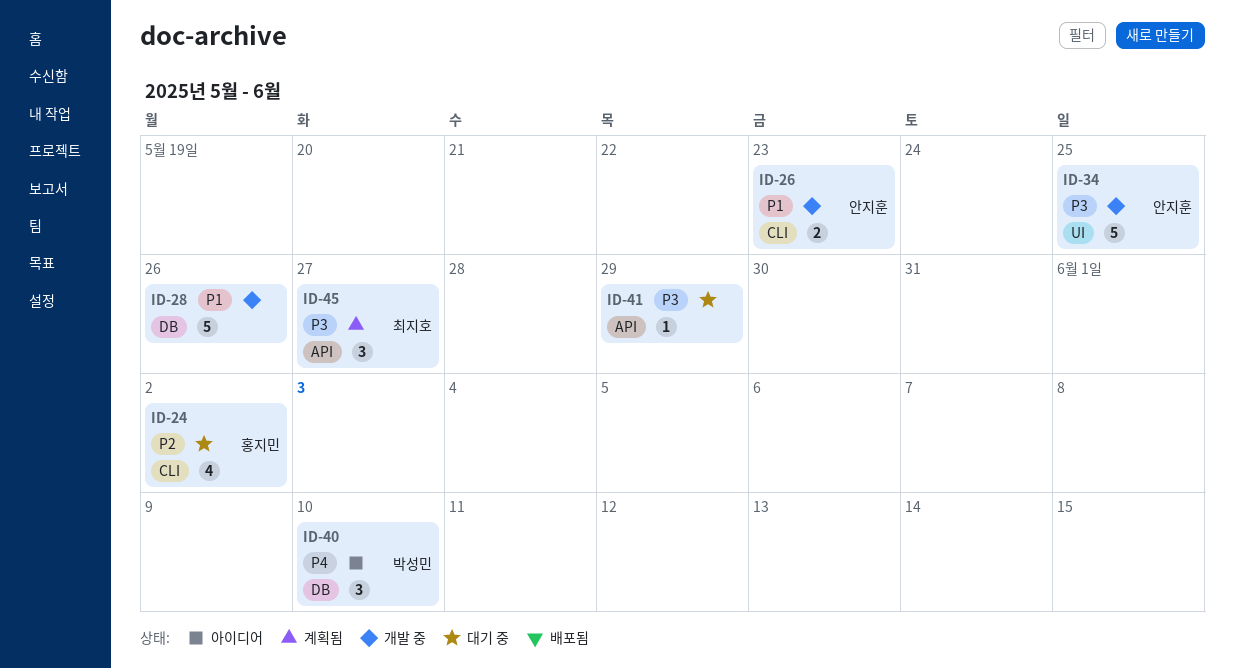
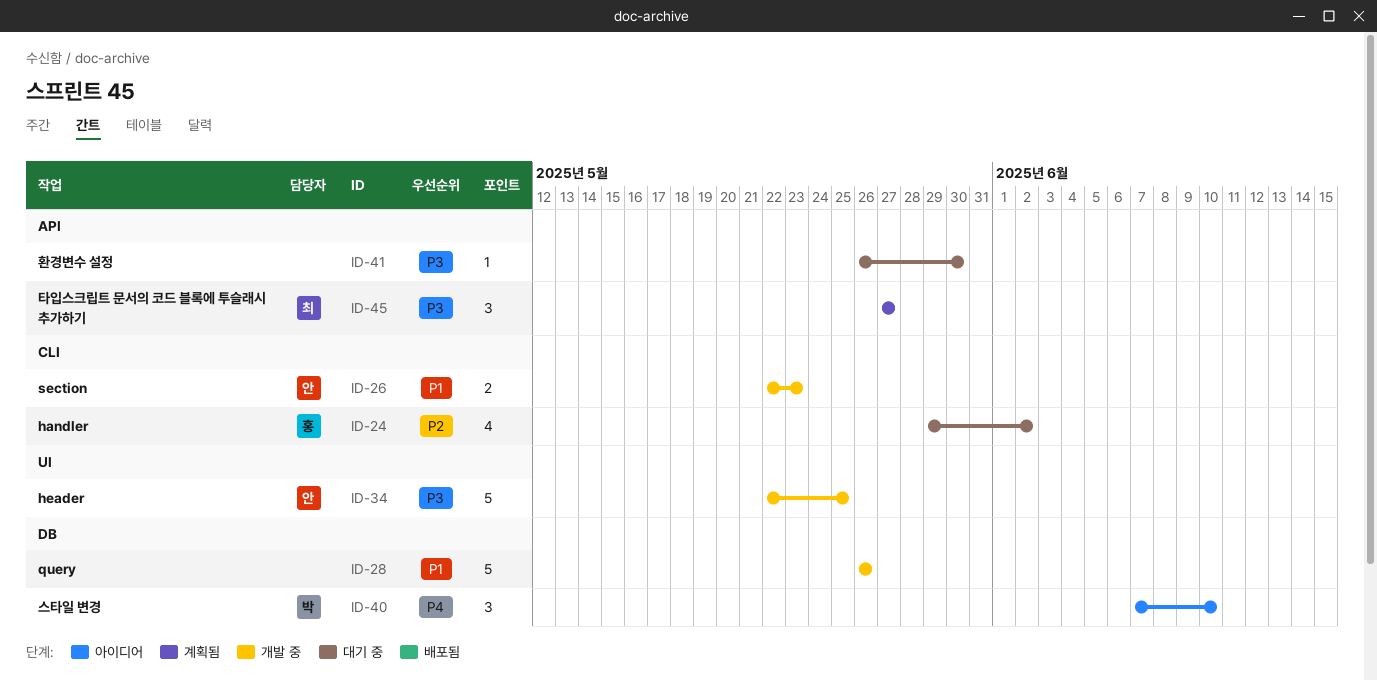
ID-41, due: May 29 -> May 30

